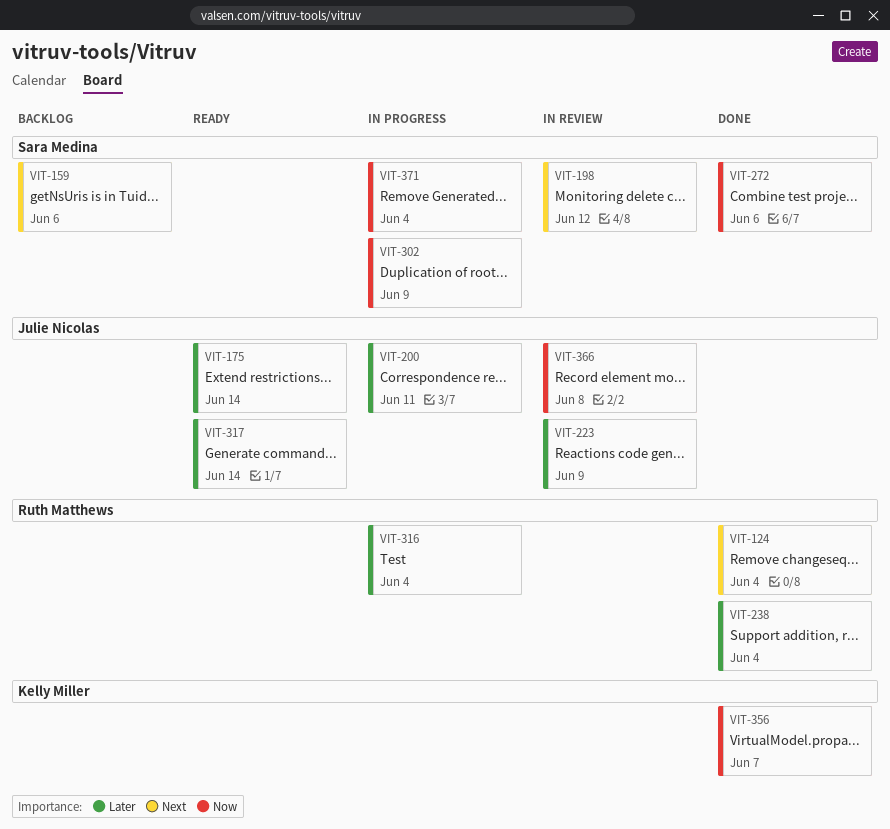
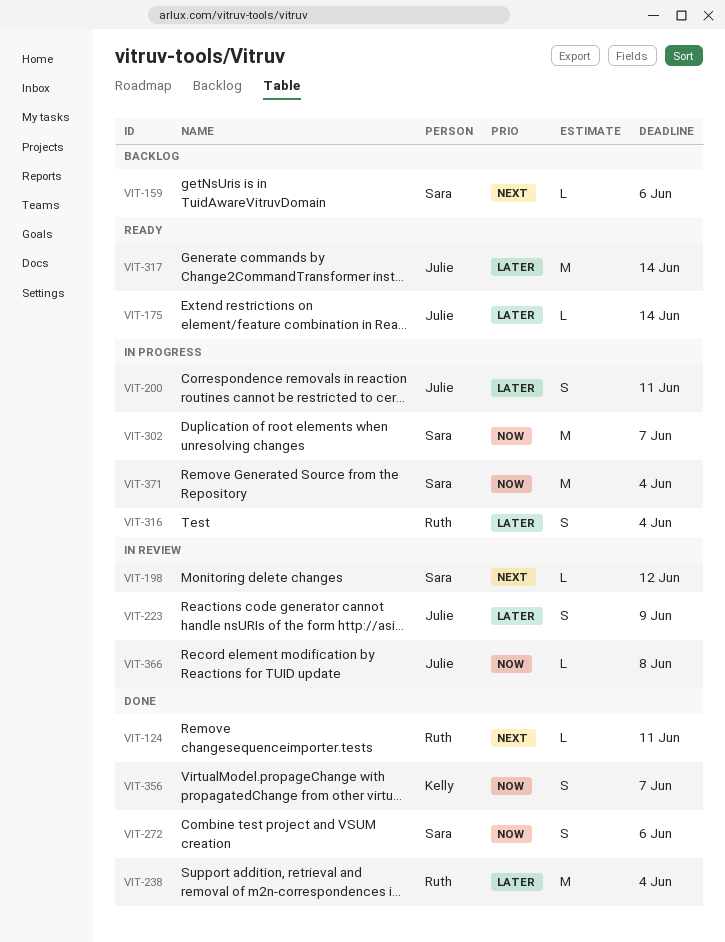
VIT-124, due: Jun 4 -> Jun 11
VIT-302, due: Jun 9 -> Jun 7

